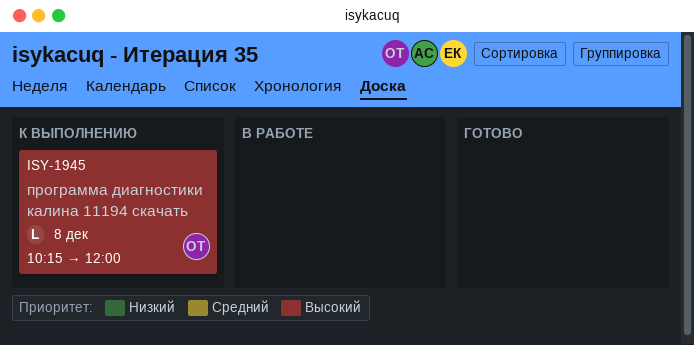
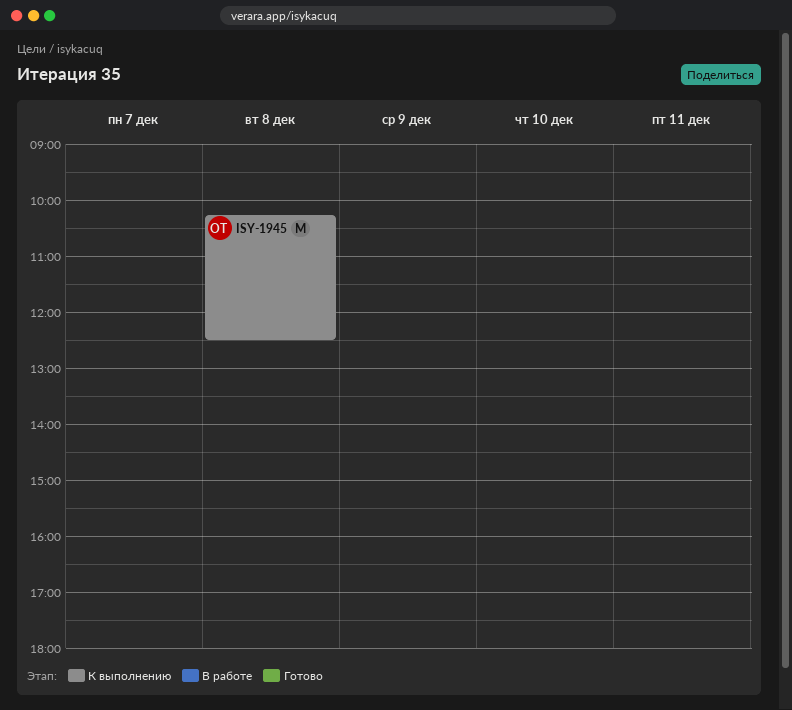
ISY-1945, estimate: L -> M
ISY-1945, ends: 12:00 -> 12:30

